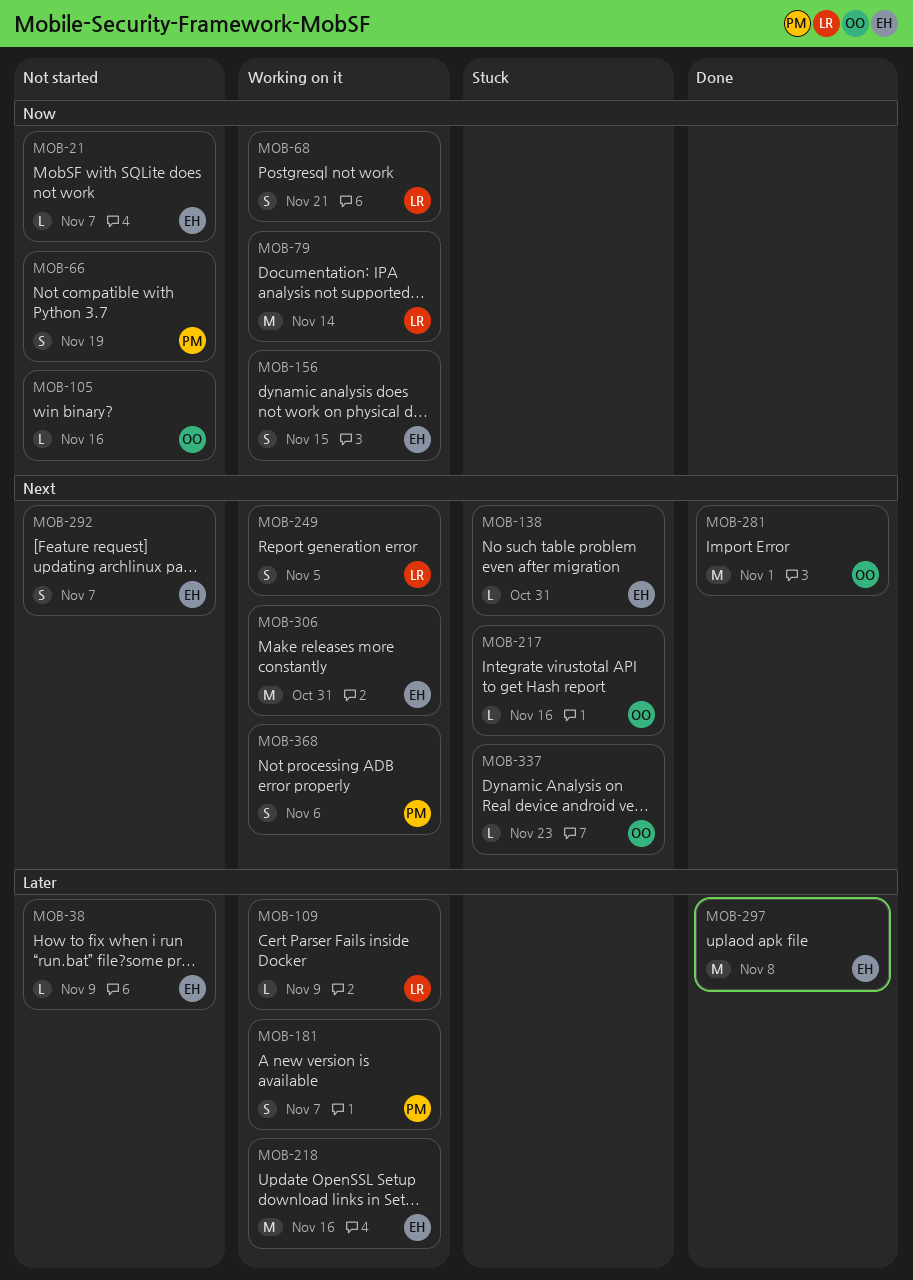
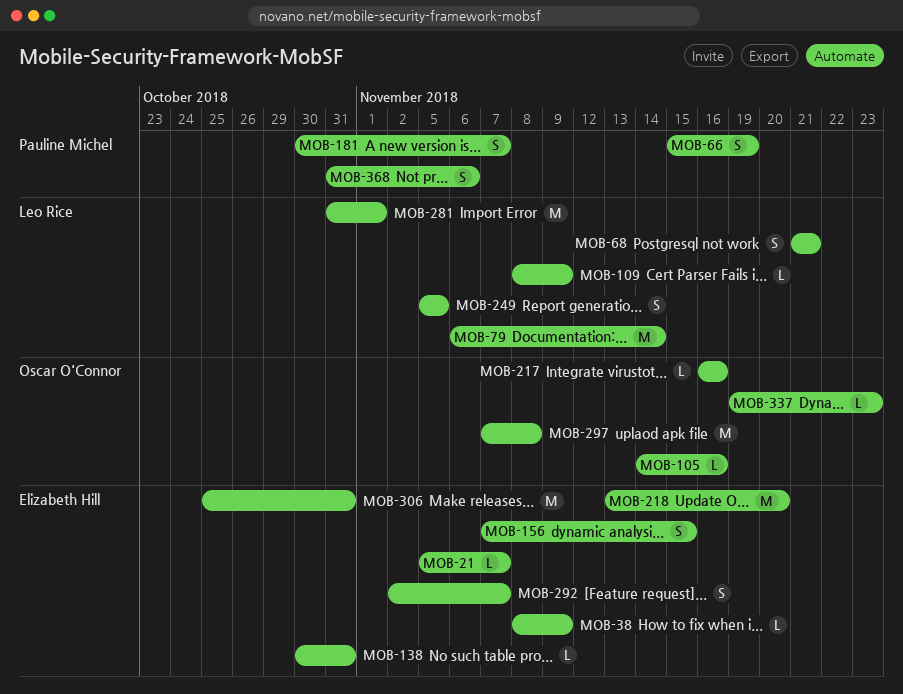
MOB-218, due: Nov 16 -> Nov 20
MOB-281, owner: Oscar O'Connor -> Leo Rice
MOB-297, owner: Elizabeth Hill -> Oscar O'Connor

